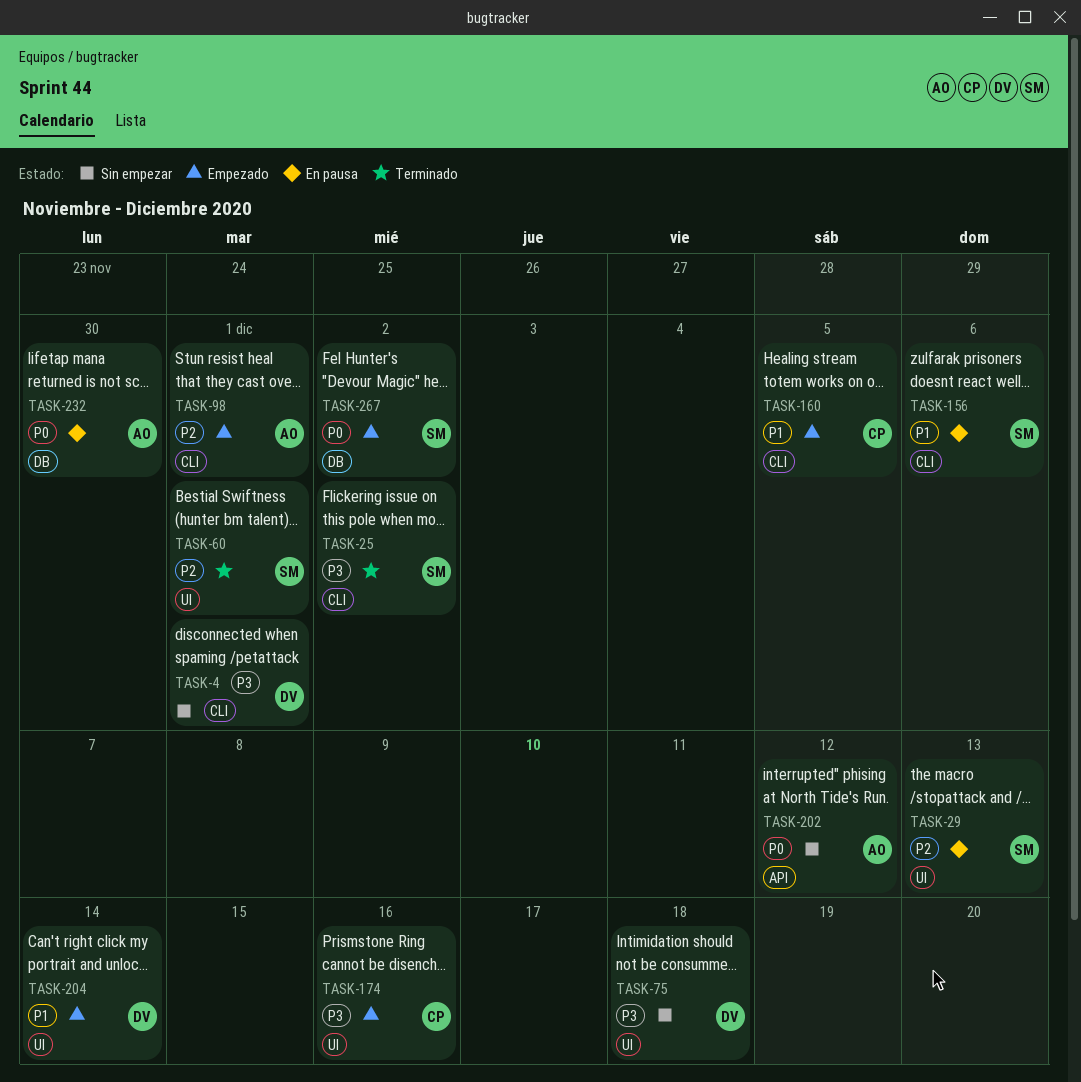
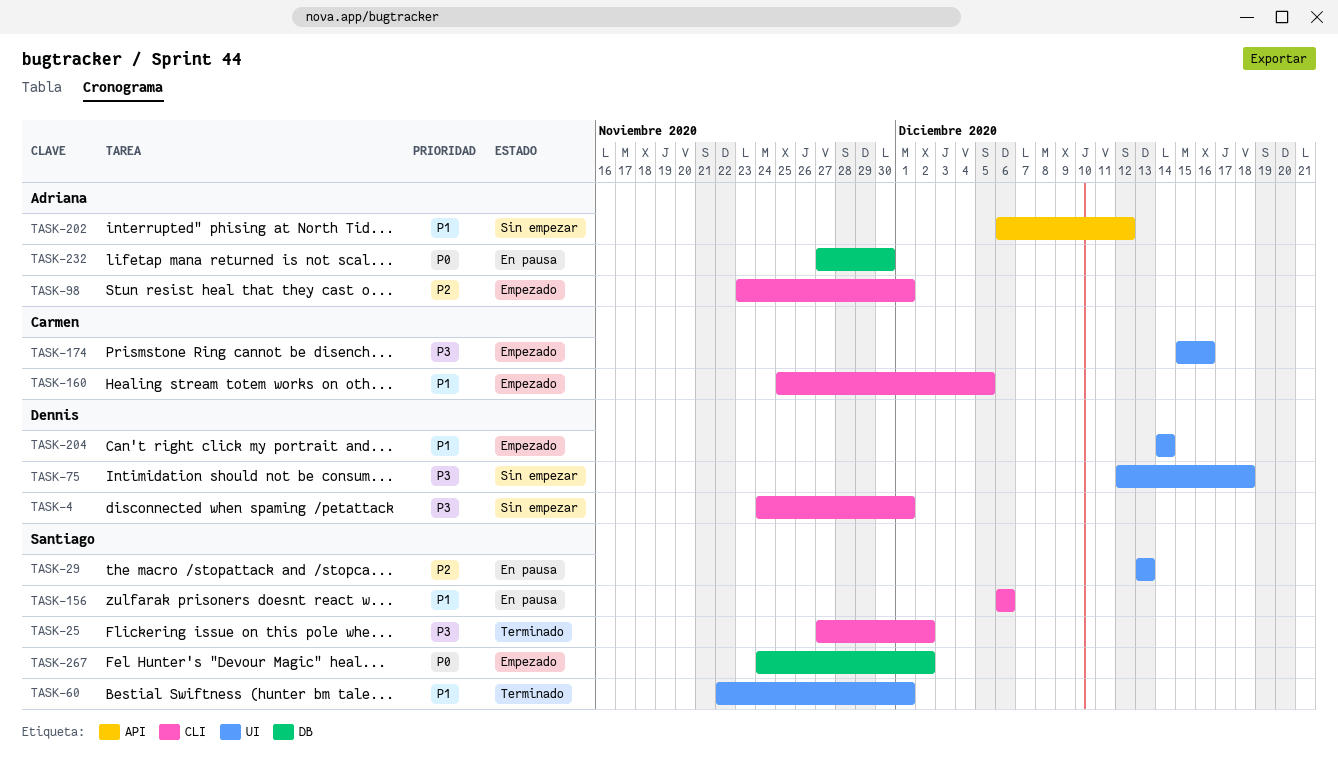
TASK-60, priority: P2 -> P1
TASK-202, priority: P0 -> P1

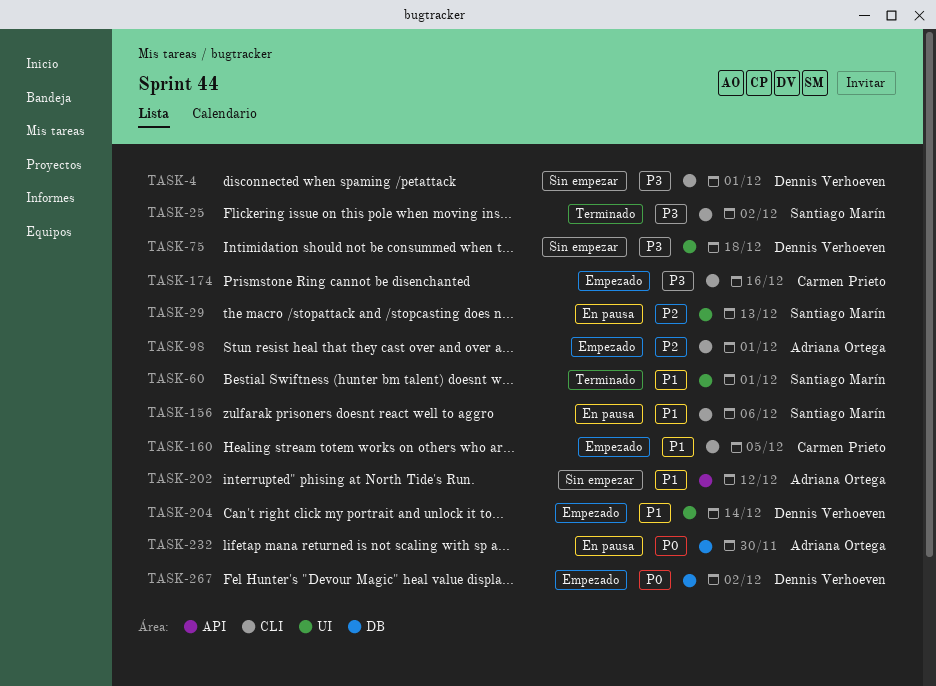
TASK-174, label: UI -> CLI
TASK-267, owner: Santiago Marín -> Dennis Verhoeven

